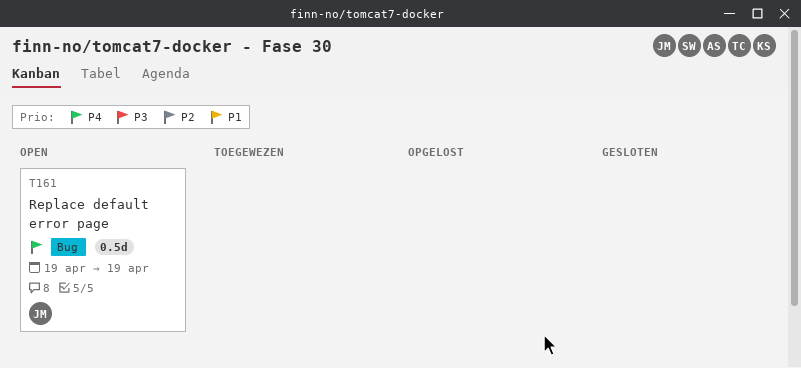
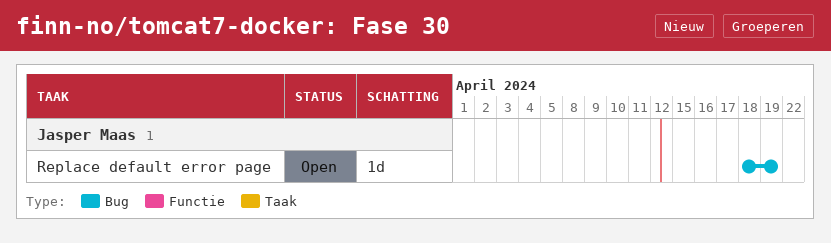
Replace default error page, estimate: 0.5d -> 1d
Replace default error page, start: Apr 19 -> Apr 18

